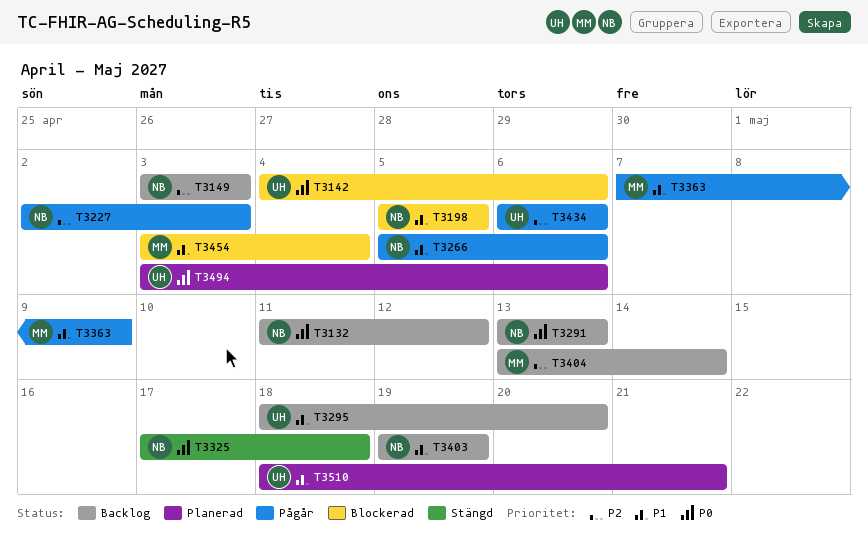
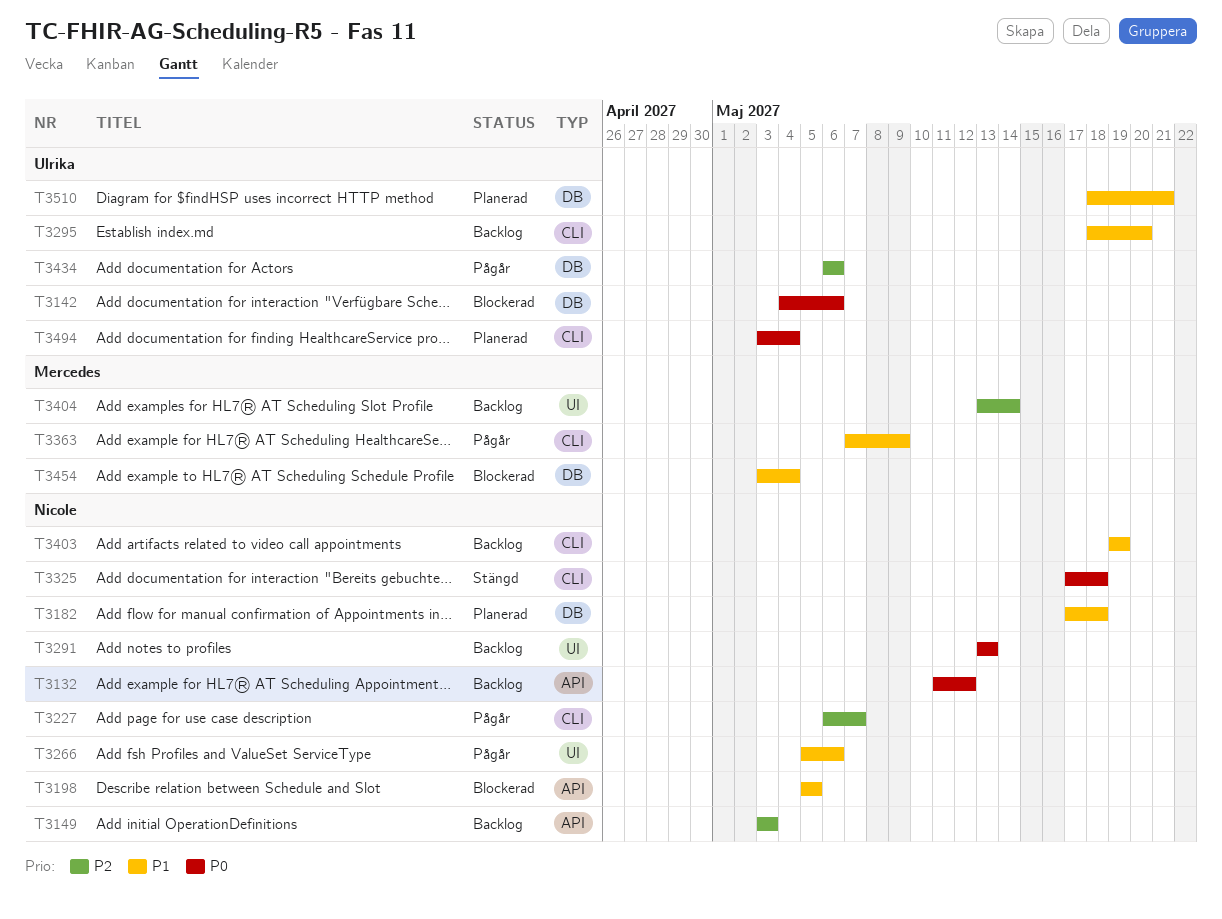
T3182: none -> present
T3227, start: May 2 -> May 6
T3227, due: May 3 -> May 7
T3494, due: May 6 -> May 4

